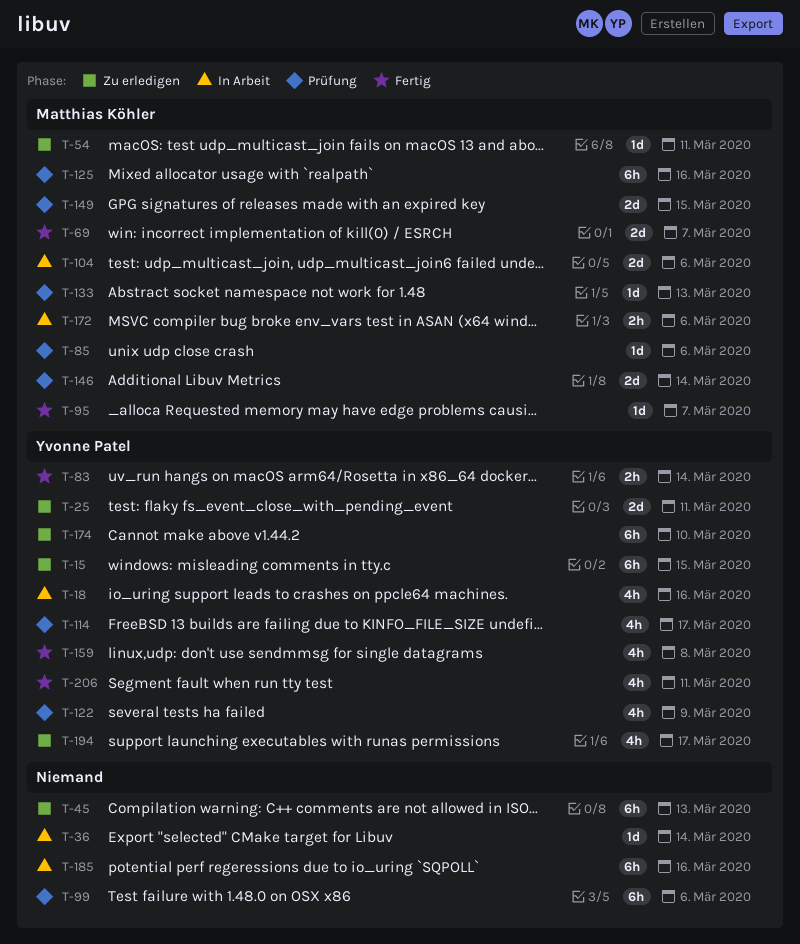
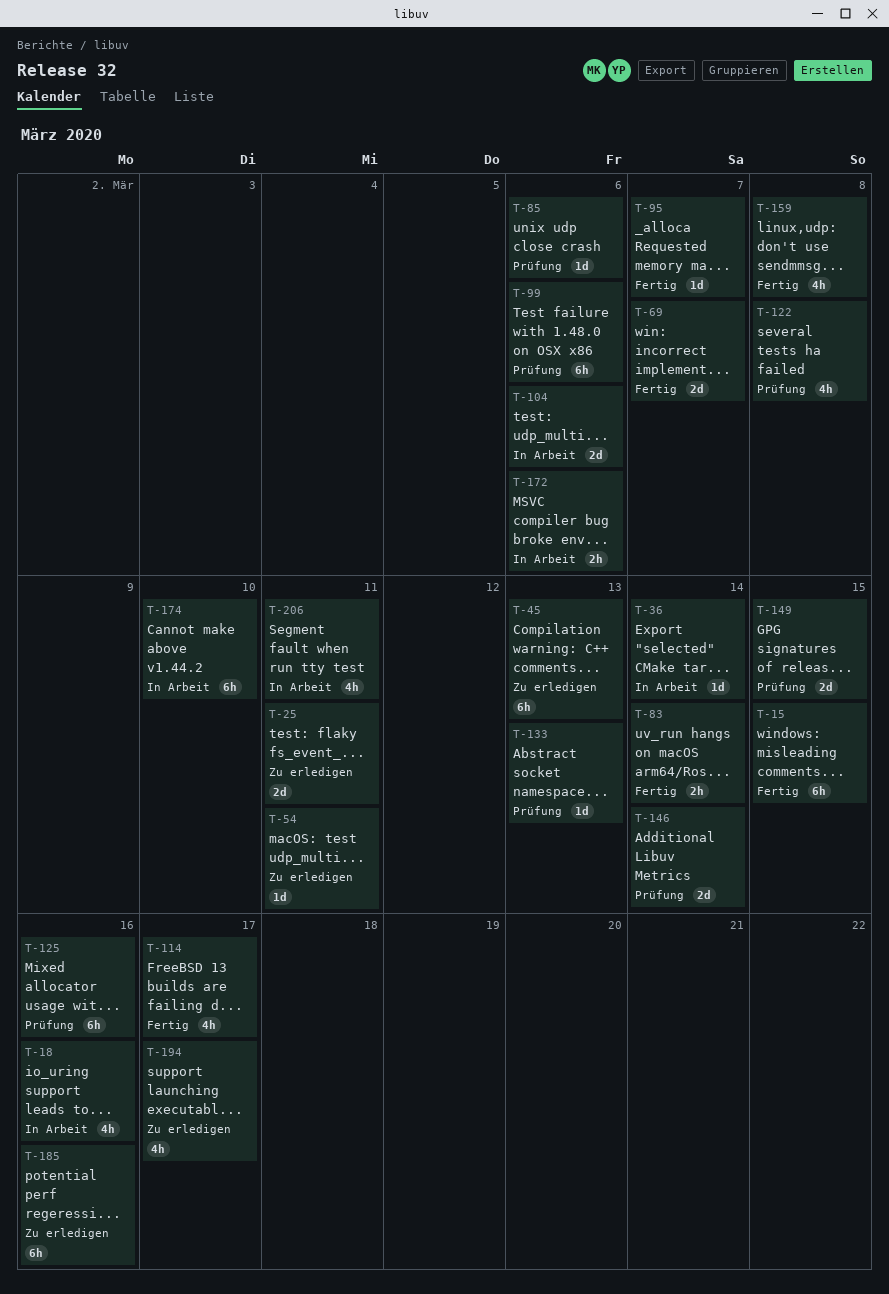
T-15, status: Zu erledigen -> Fertig
T-114, status: Prüfung -> Fertig
T-122, due: Mar 9 -> Mar 8
T-174, status: Zu erledigen -> In Arbeit
T-185, status: In Arbeit -> Zu erledigen
T-206, status: Fertig -> In Arbeit

